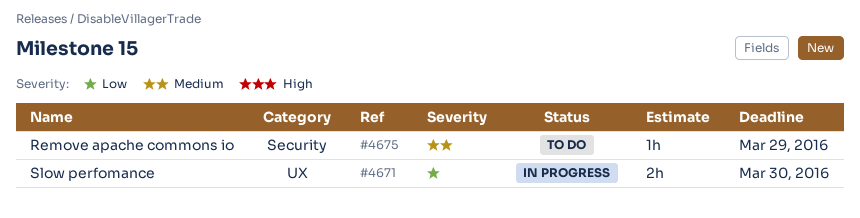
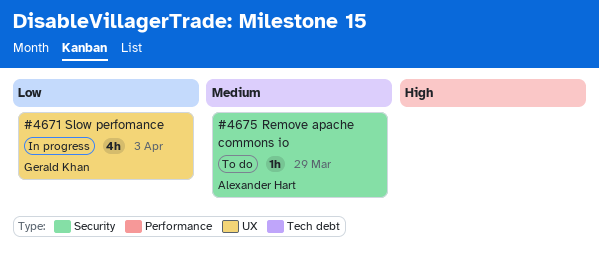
#4671, estimate: 2h -> 4h
#4671, due: Mar 30 -> Apr 3

